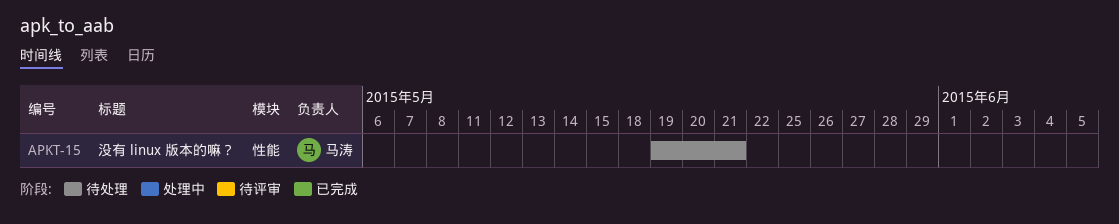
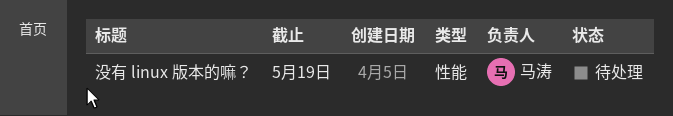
没有 linux 版本的嘛？, due: May 21 -> May 19

